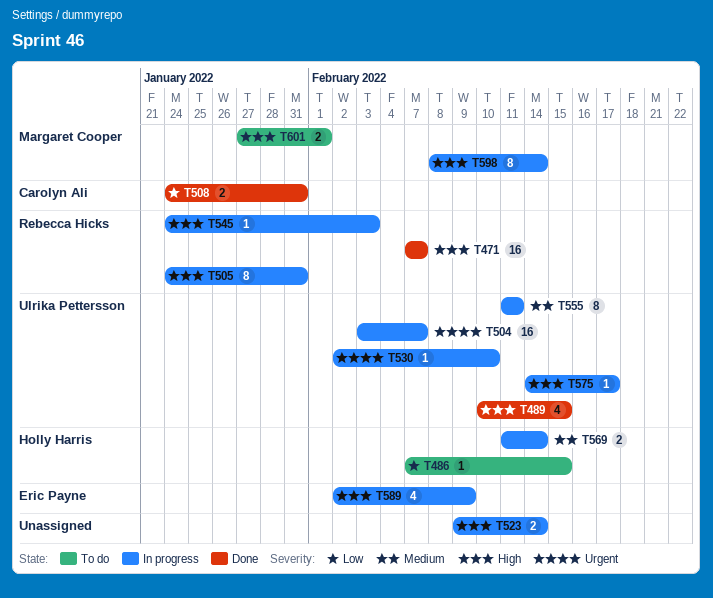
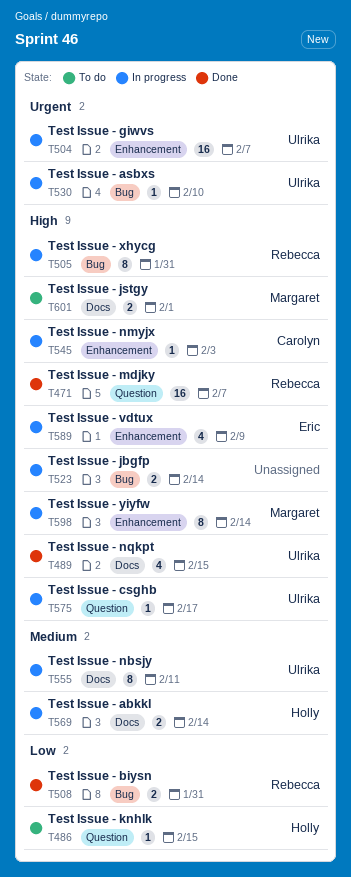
T508, owner: Carolyn Ali -> Rebecca Hicks
T545, owner: Rebecca Hicks -> Carolyn Ali

